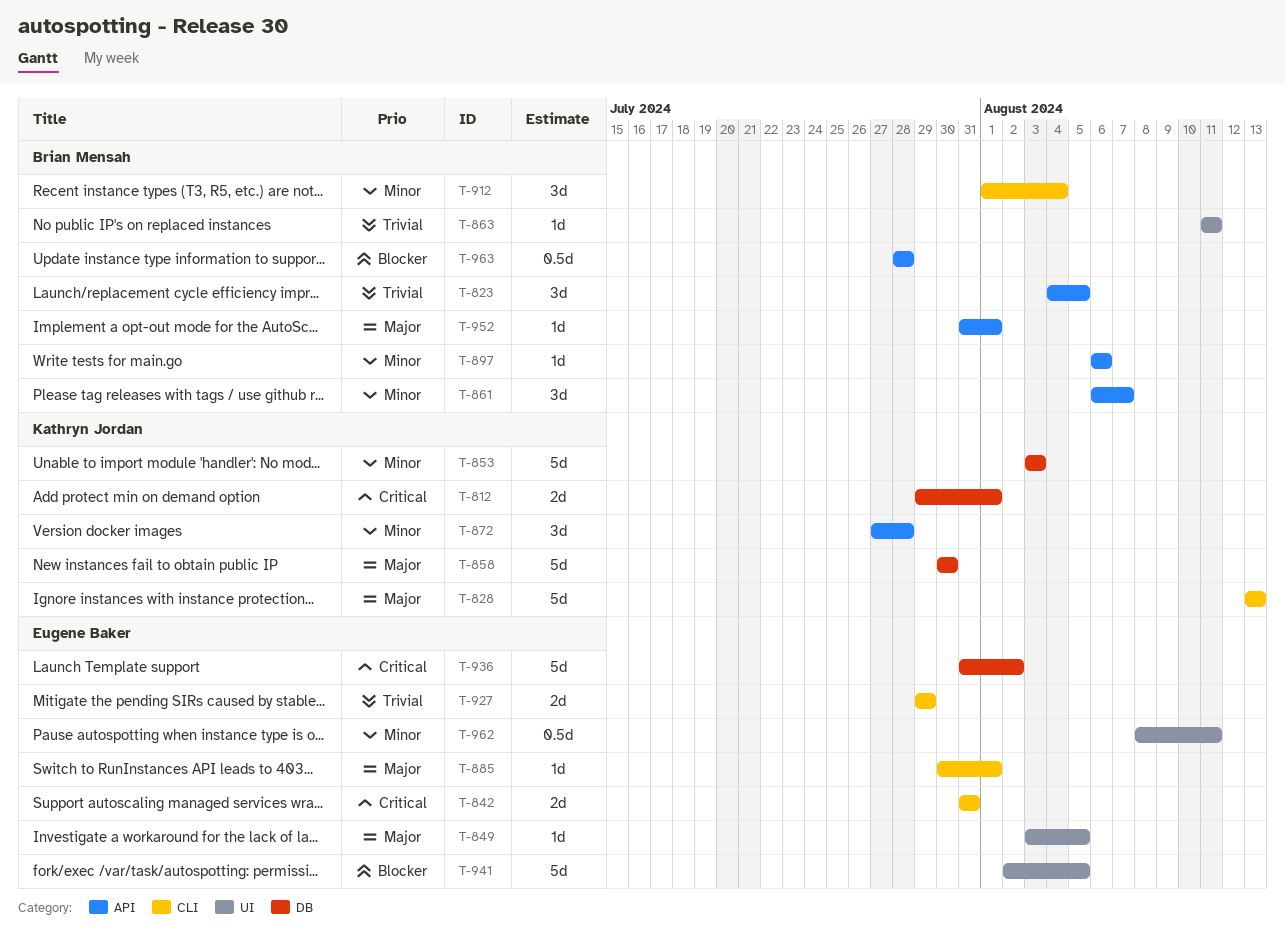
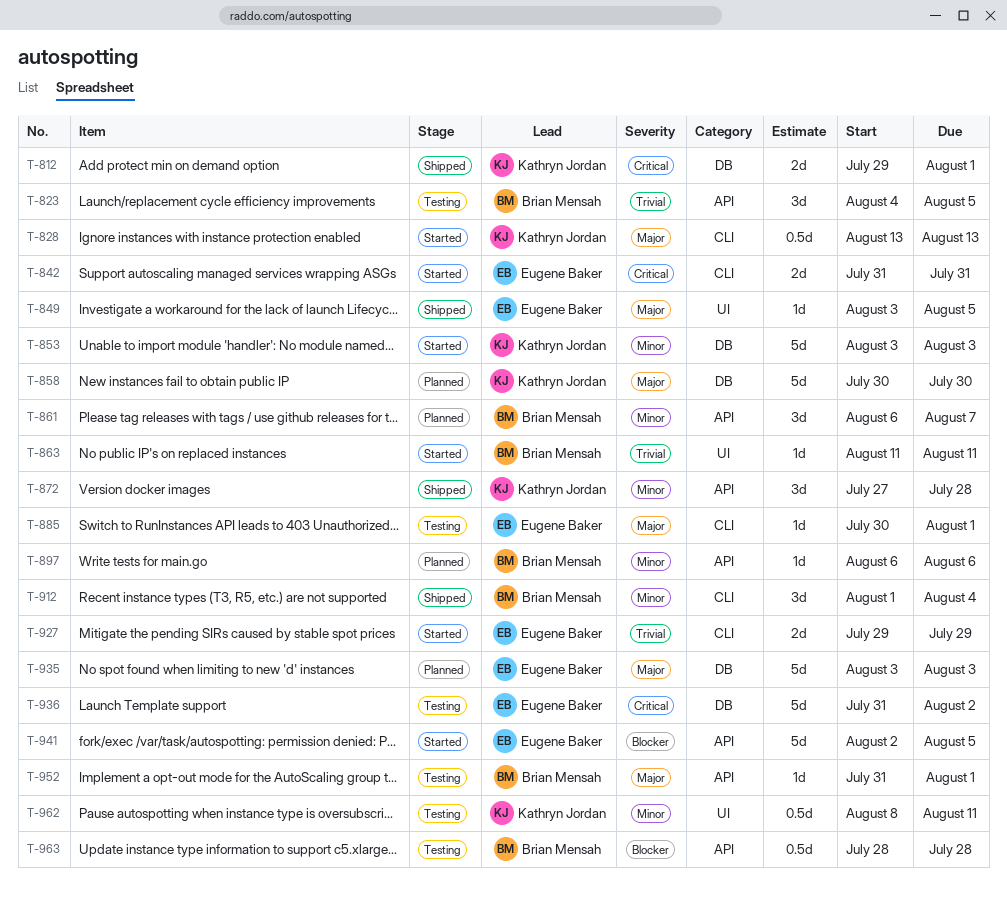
T-828, estimate: 5d -> 0.5d
T-935: none -> present
T-941, label: UI -> API
T-962, owner: Eugene Baker -> Kathryn Jordan

